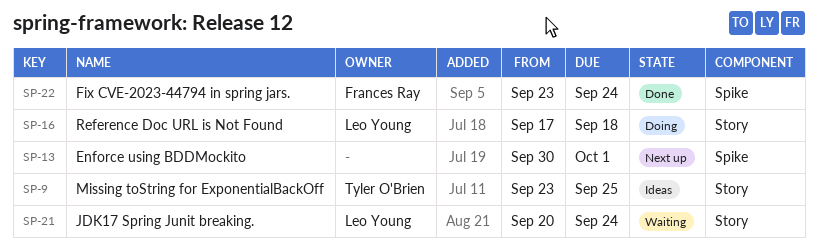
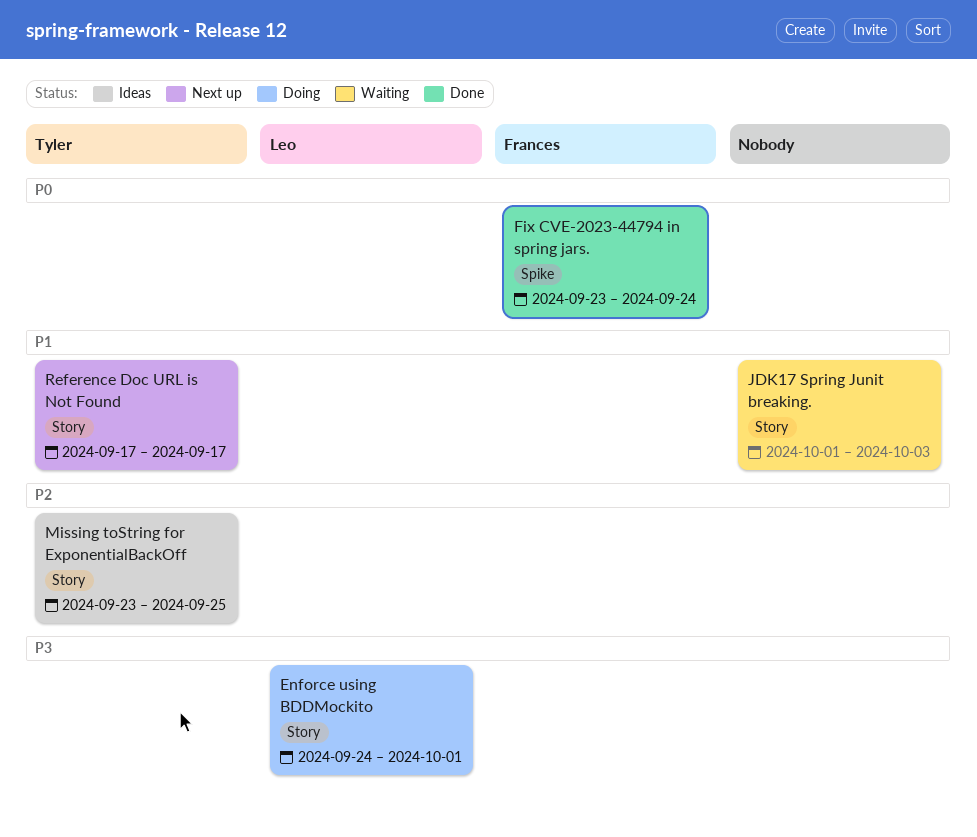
Enforce using BDDMockito, status: Next up -> Doing
Enforce using BDDMockito, owner: none -> Leo Young
Enforce using BDDMockito, label: Spike -> Story
Enforce using BDDMockito, start: Sep 30 -> Sep 24
JDK17 Spring Junit breaking., owner: Leo Young -> none
JDK17 Spring Junit breaking., start: Sep 20 -> Oct 1
JDK17 Spring Junit breaking., due: Sep 24 -> Oct 3
Reference Doc URL is Not Found, status: Doing -> Next up
Reference Doc URL is Not Found, owner: Leo Young -> Tyler O'Brien
Reference Doc URL is Not Found, due: Sep 18 -> Sep 17

